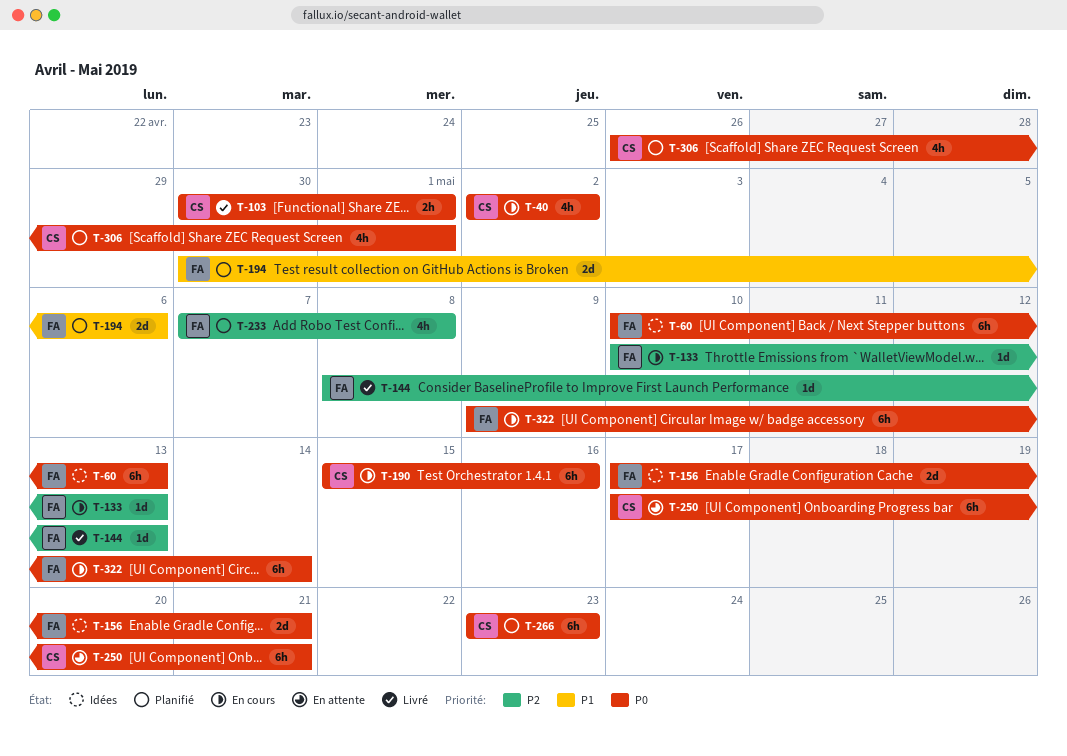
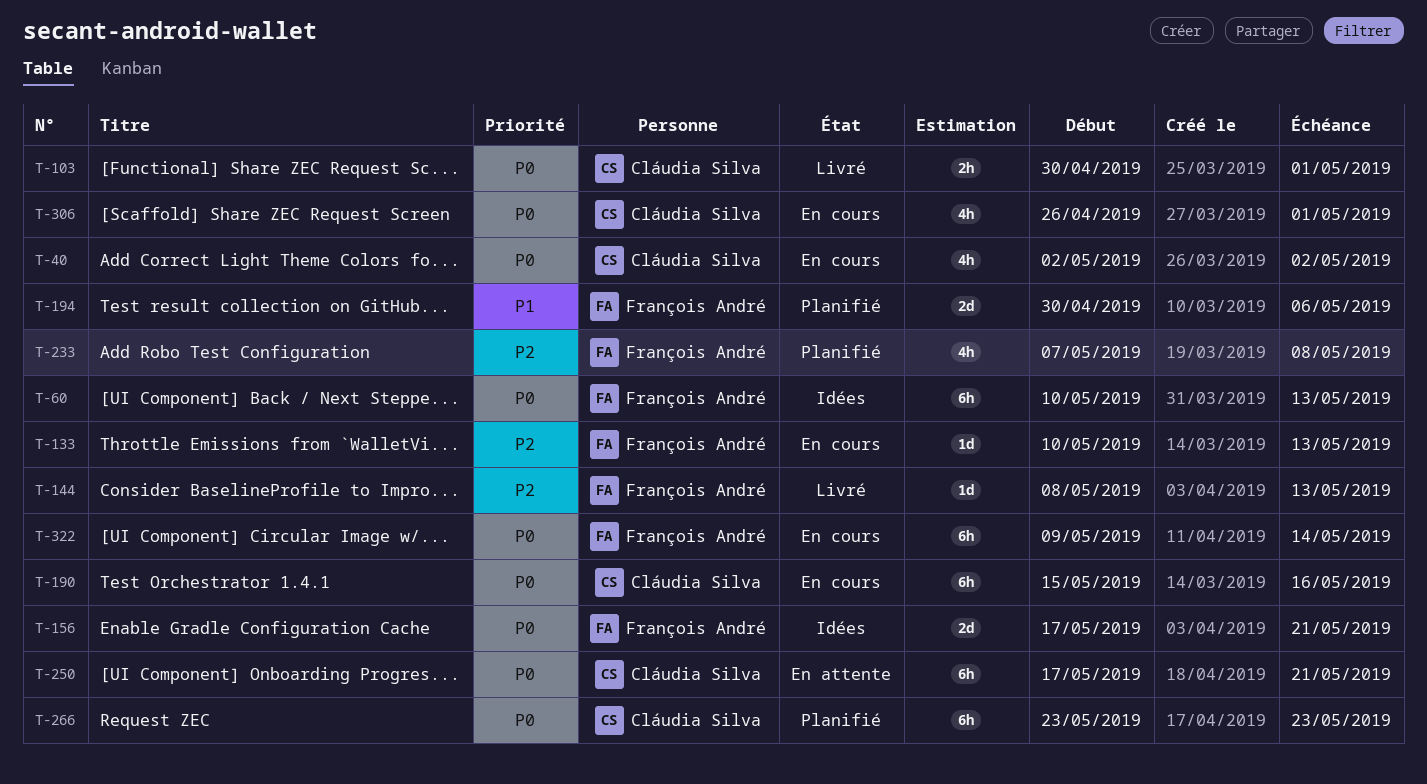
T-306, status: Planifié -> En cours

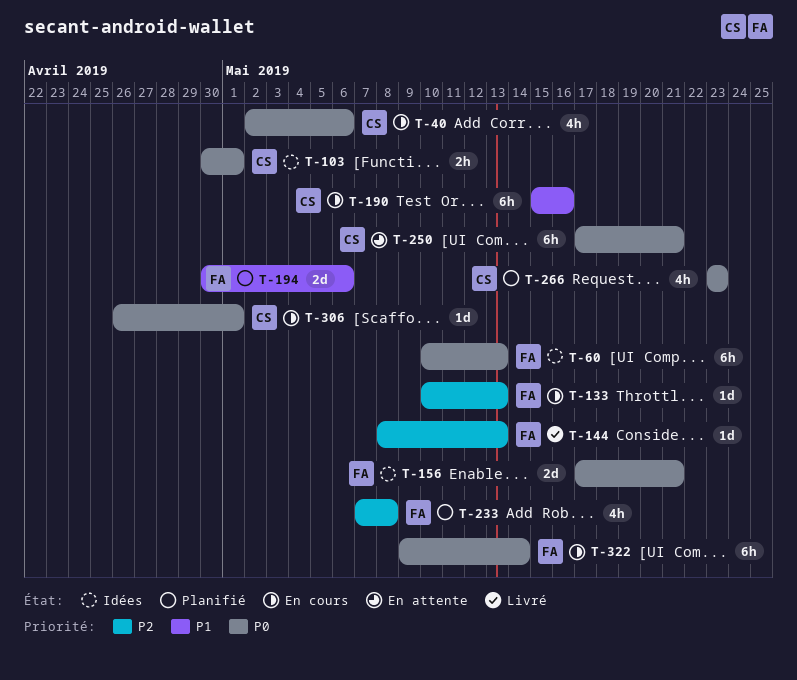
T-40, due: May 2 -> May 6
T-103, status: Livré -> Idées
T-190, priority: P0 -> P1
T-266, estimate: 6h -> 4h
T-306, estimate: 4h -> 1d

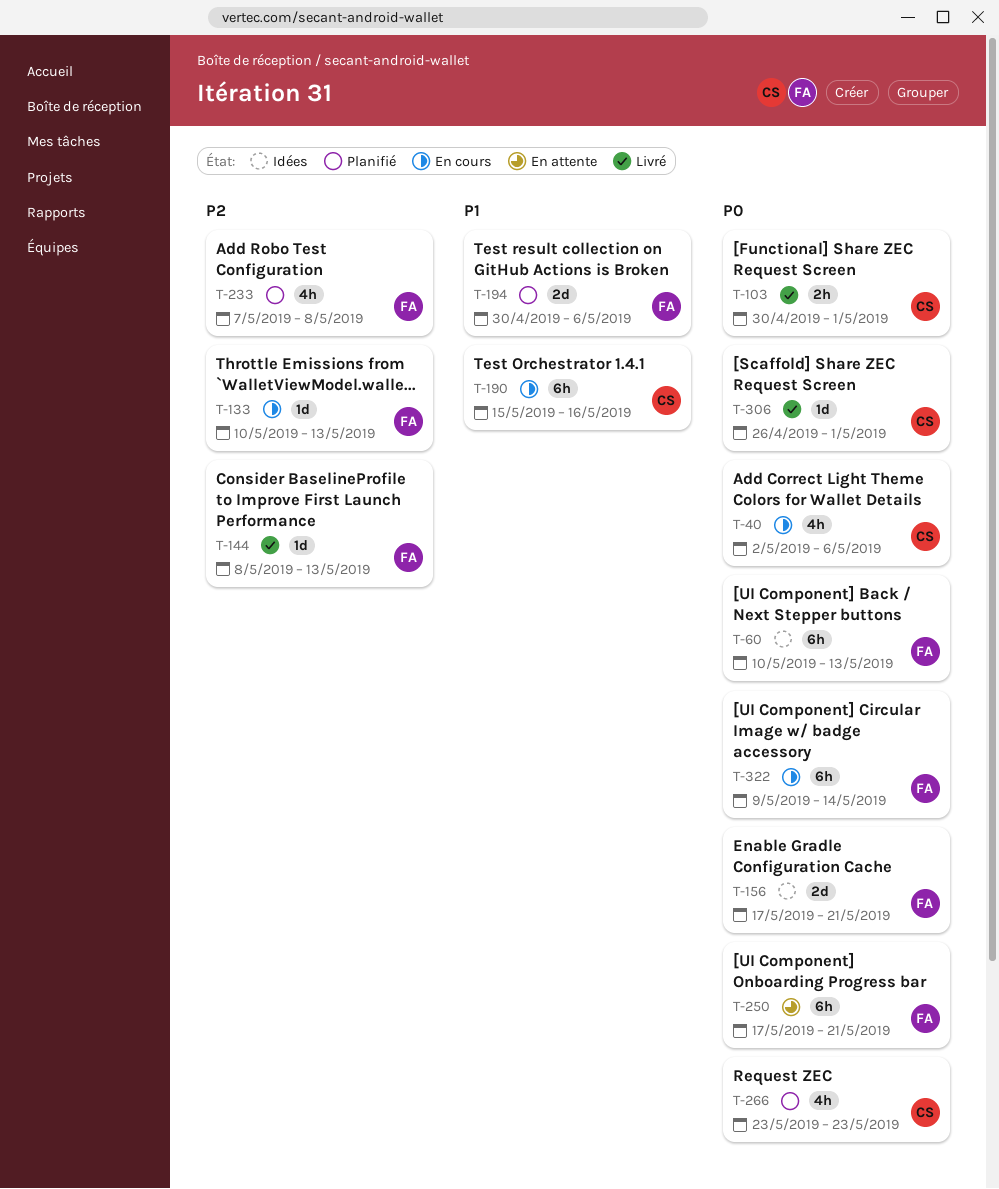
T-103, status: Idées -> Livré
T-250, owner: CS -> FA
T-306, status: En cours -> Livré

